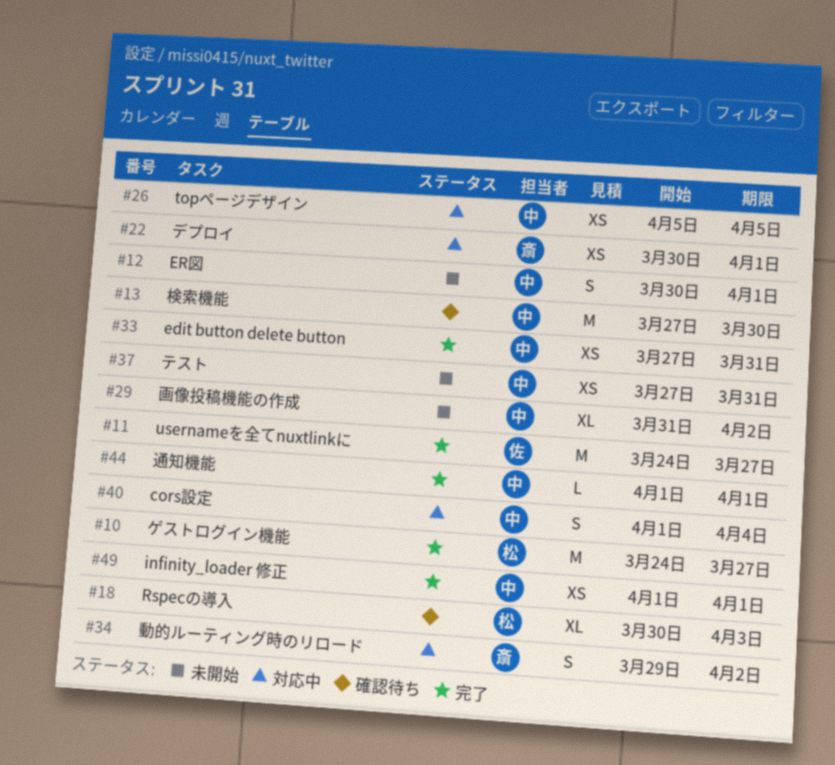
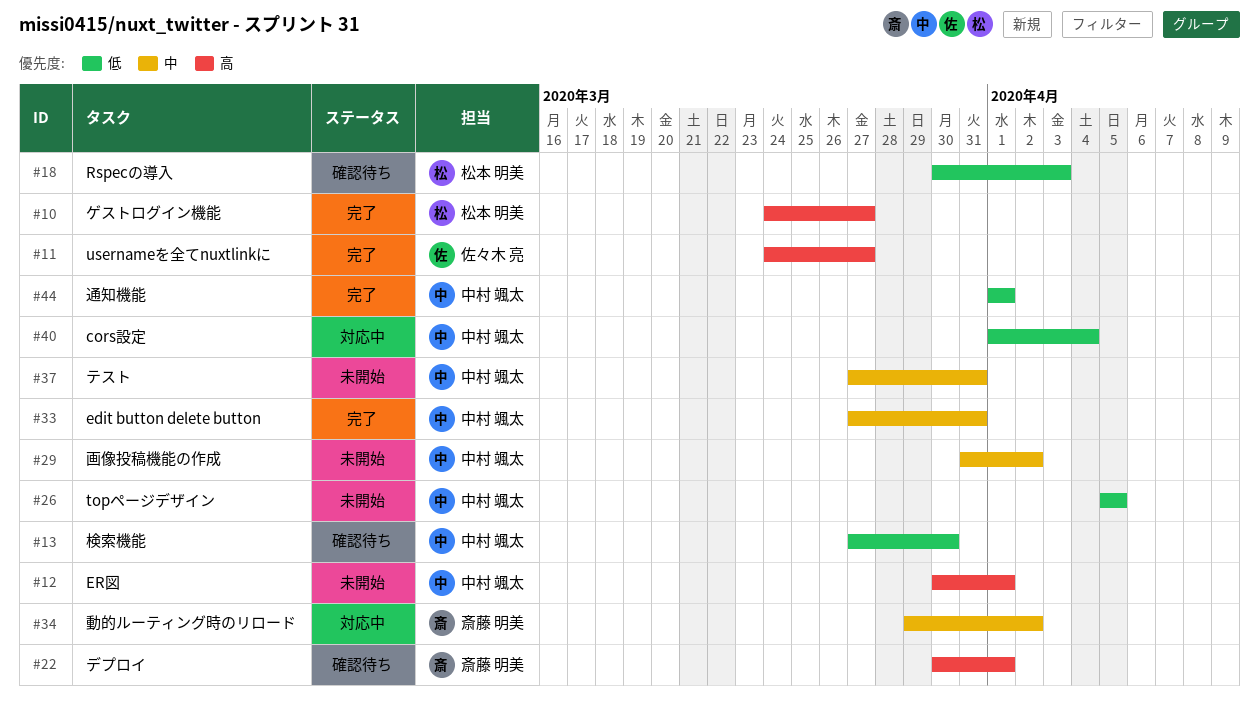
#22, status: 対応中 -> 確認待ち
#26, status: 対応中 -> 未開始
#49: present -> none

